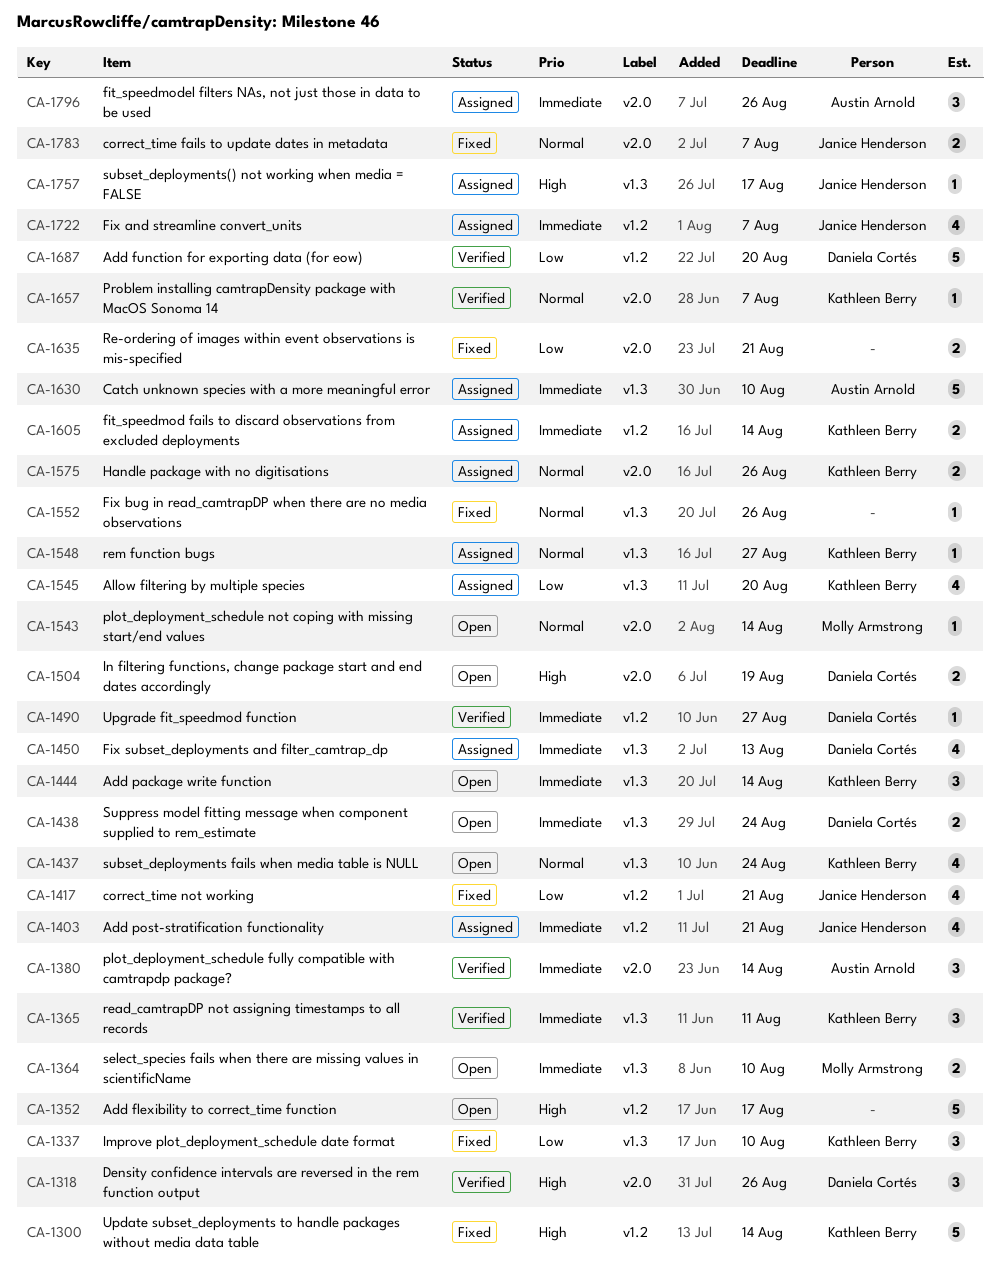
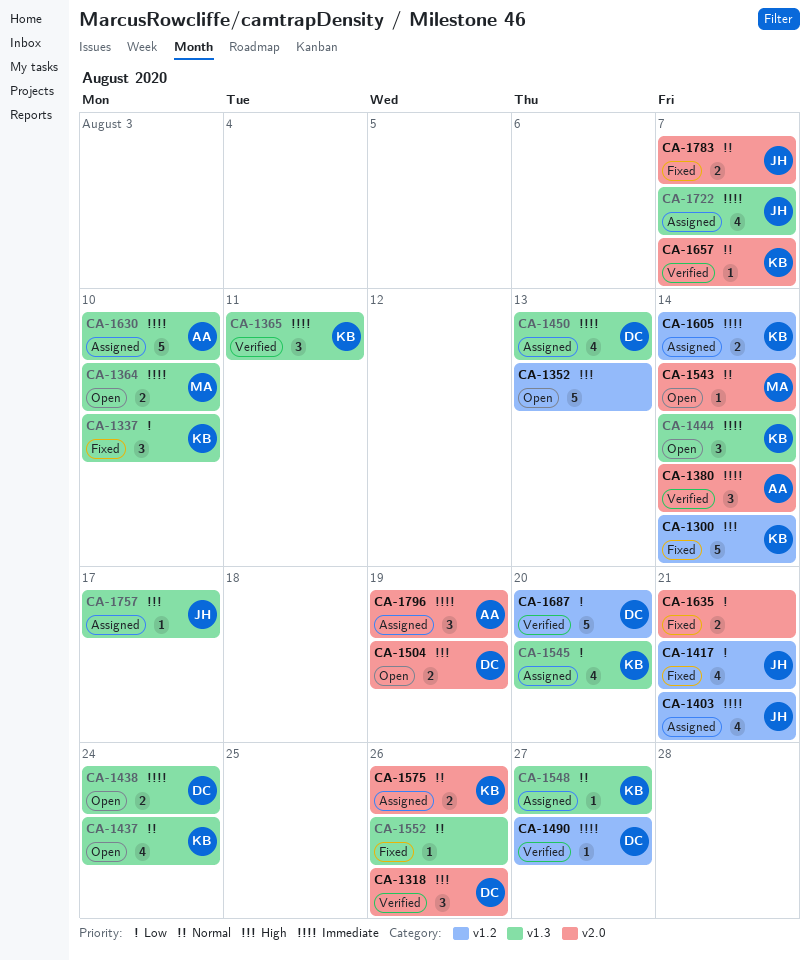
CA-1352, due: Aug 17 -> Aug 13
CA-1722, label: v1.2 -> v1.3
CA-1796, due: Aug 26 -> Aug 19

